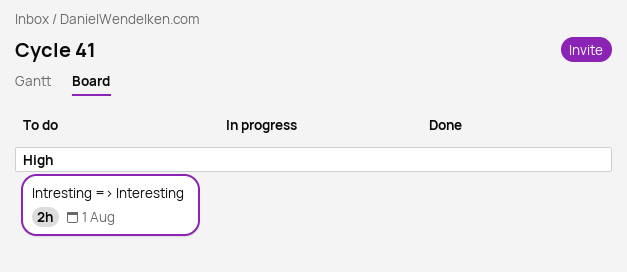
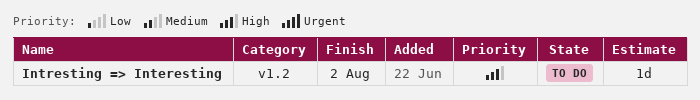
Intresting => Interesting, estimate: 2h -> 1d
Intresting => Interesting, due: Aug 1 -> Aug 2

